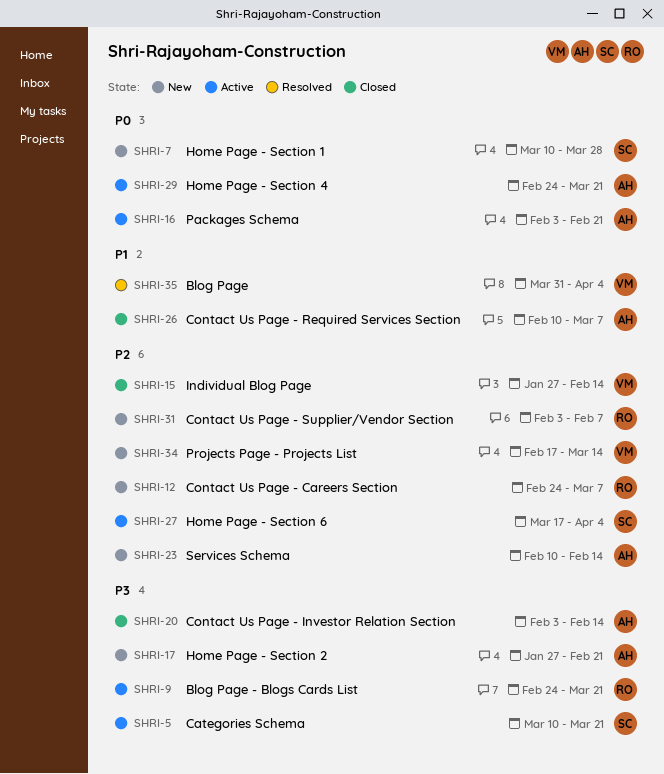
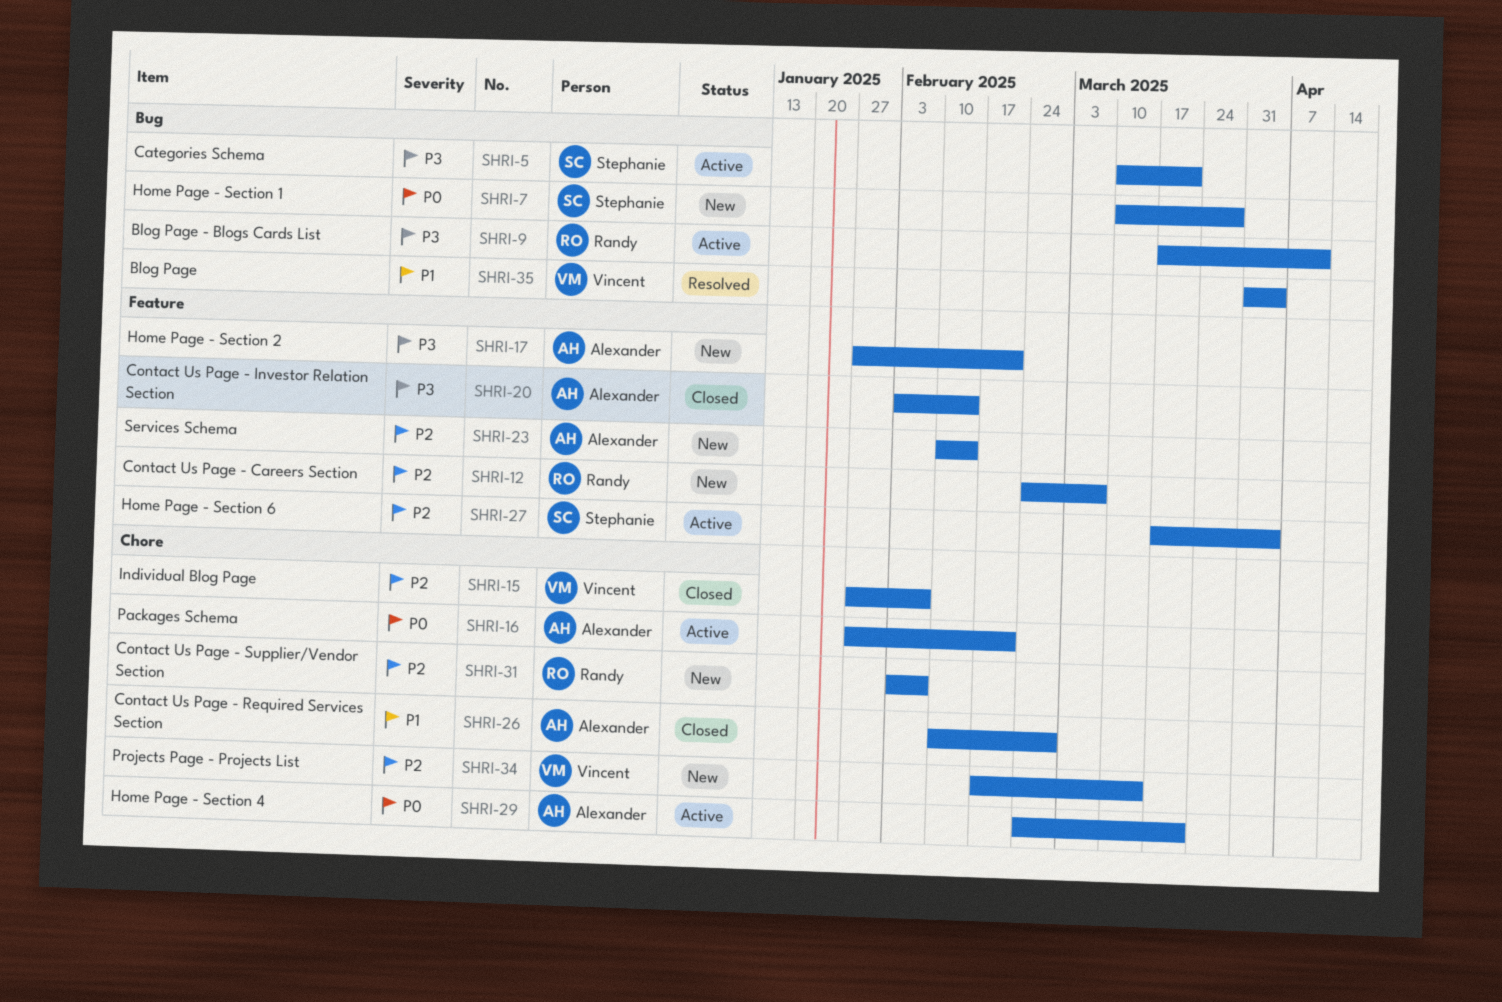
SHRI-9, start: Feb 24 -> Mar 17
SHRI-9, due: Mar 21 -> Apr 11
SHRI-15, due: Feb 14 -> Feb 7
SHRI-16, start: Feb 3 -> Jan 27
SHRI-26, due: Mar 7 -> Feb 28

